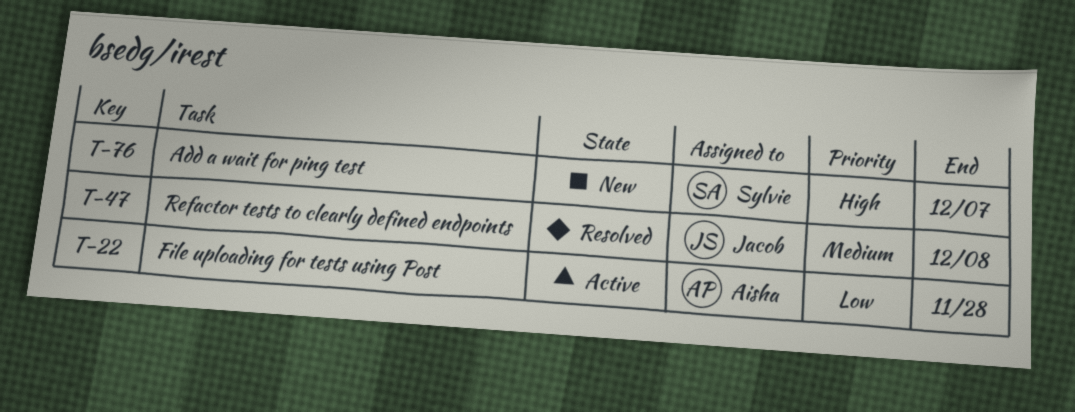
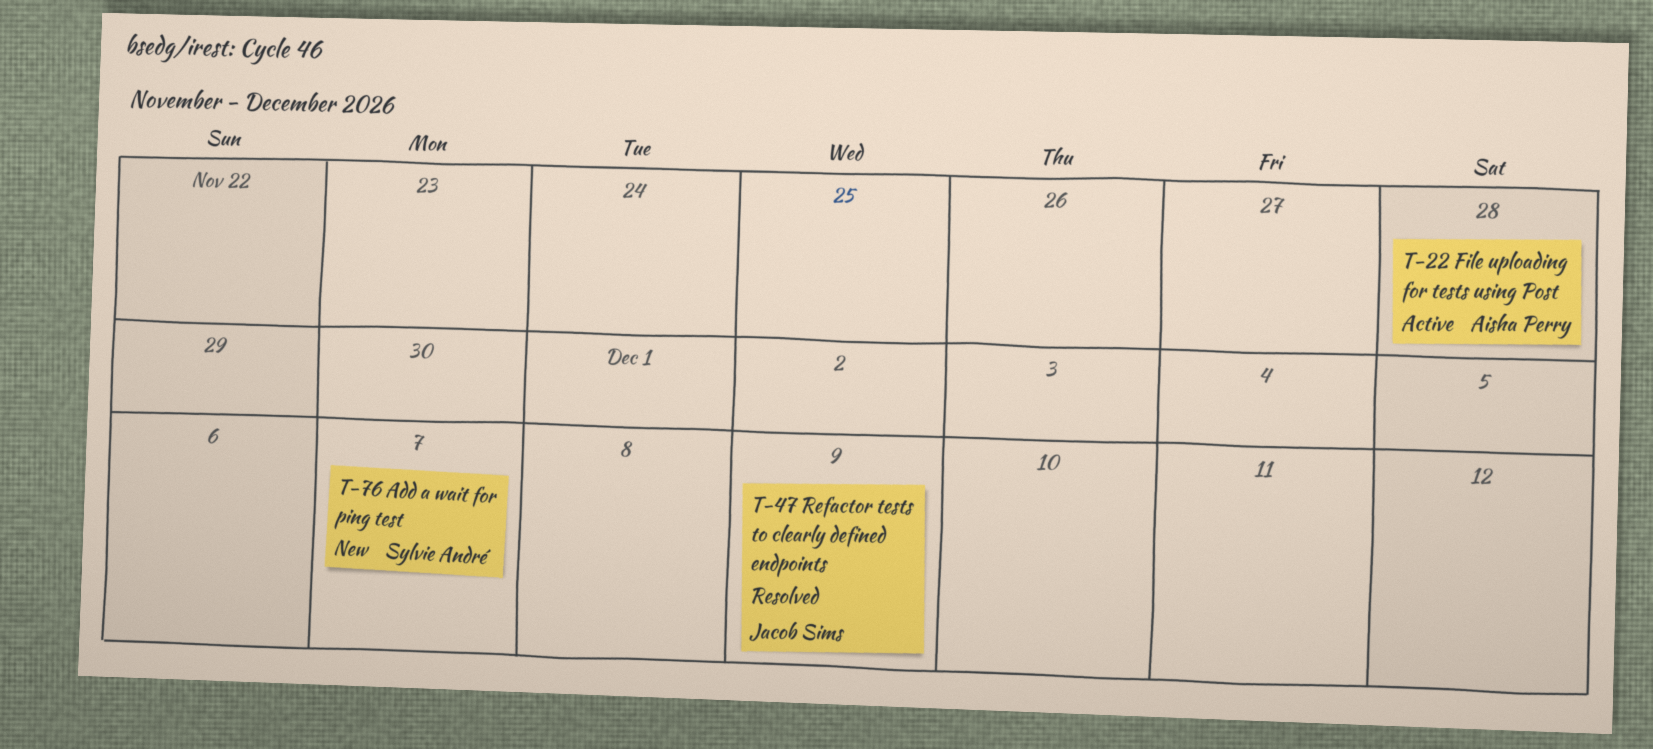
T-47, due: Dec 8 -> Dec 9

